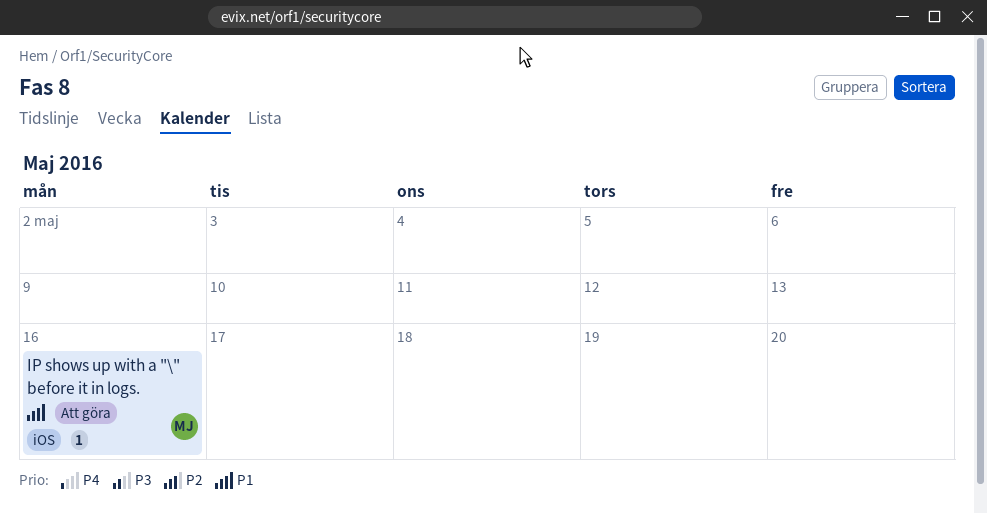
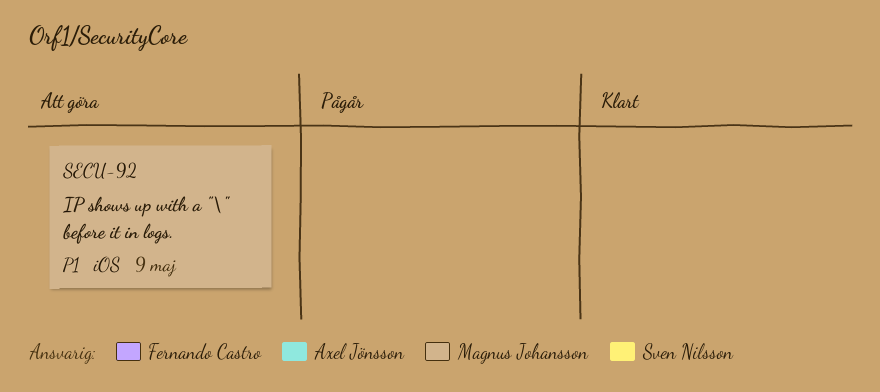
IP shows up with a "\" before it in logs., due: May 16 -> May 9

